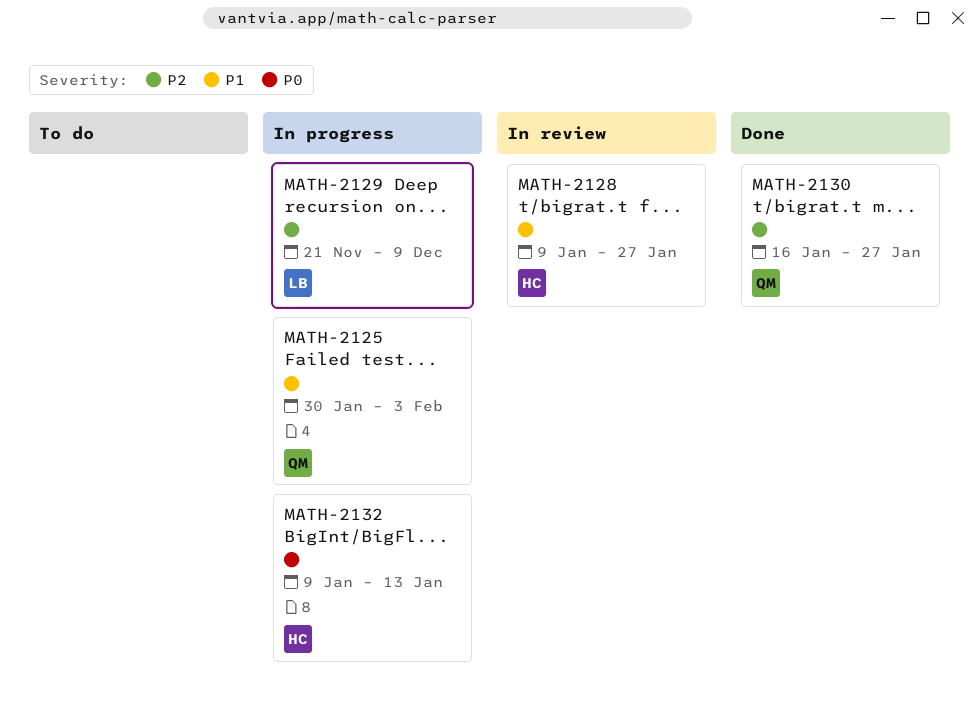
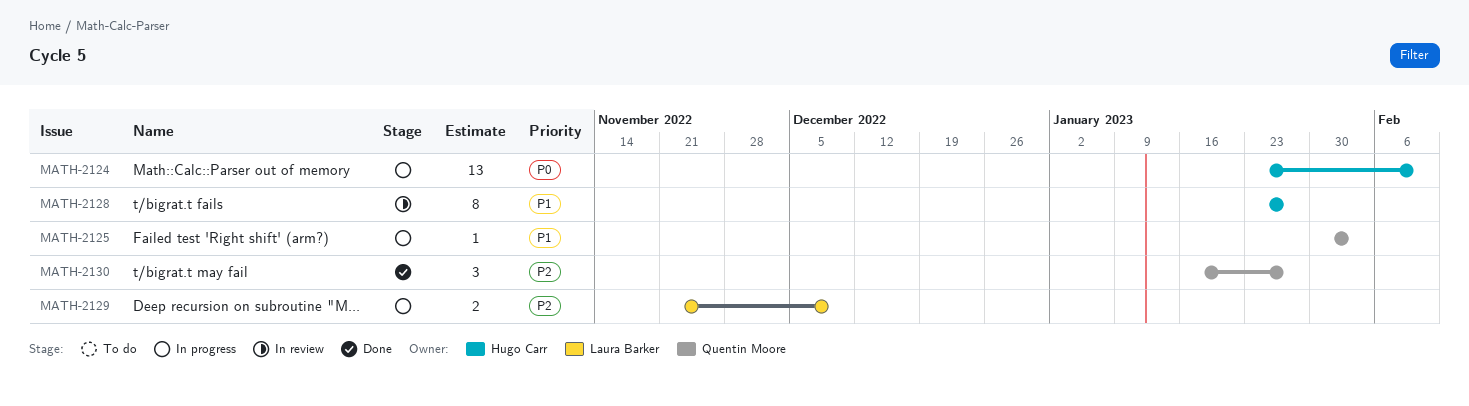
MATH-2124: none -> present
MATH-2128, start: Jan 9 -> Jan 23
MATH-2132: present -> none

